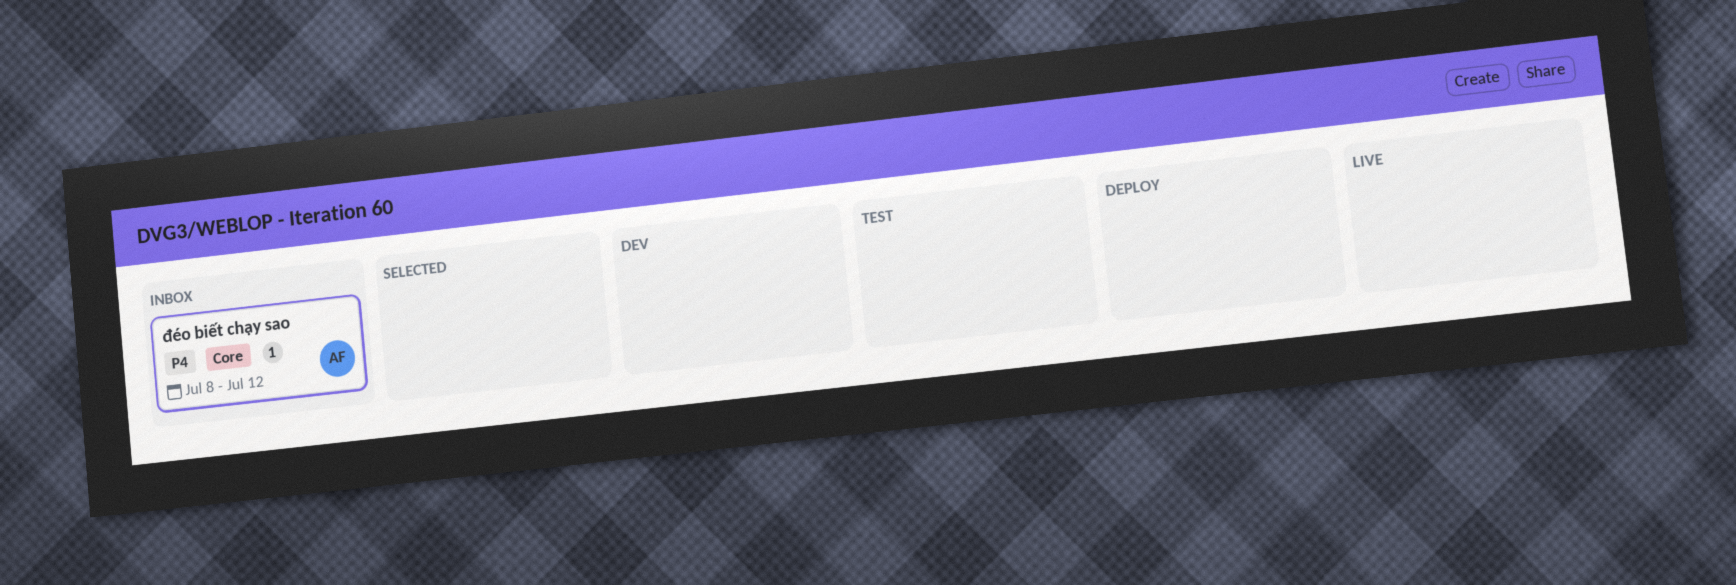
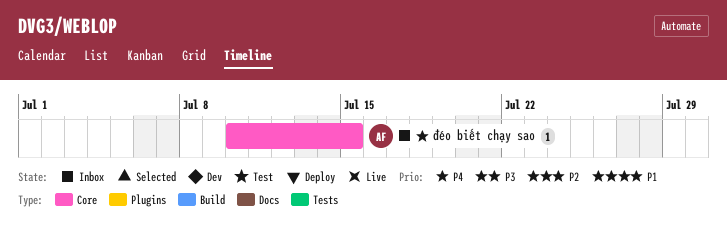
đéo biết chạy sao, start: Jul 8 -> Jul 10
đéo biết chạy sao, due: Jul 12 -> Jul 15

